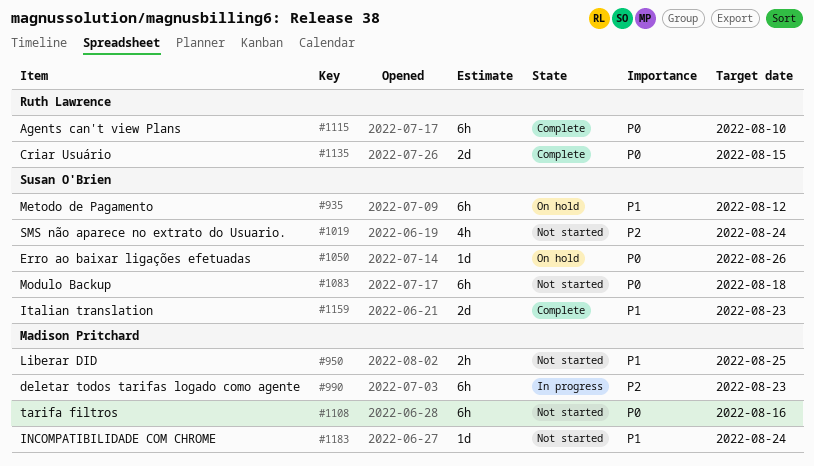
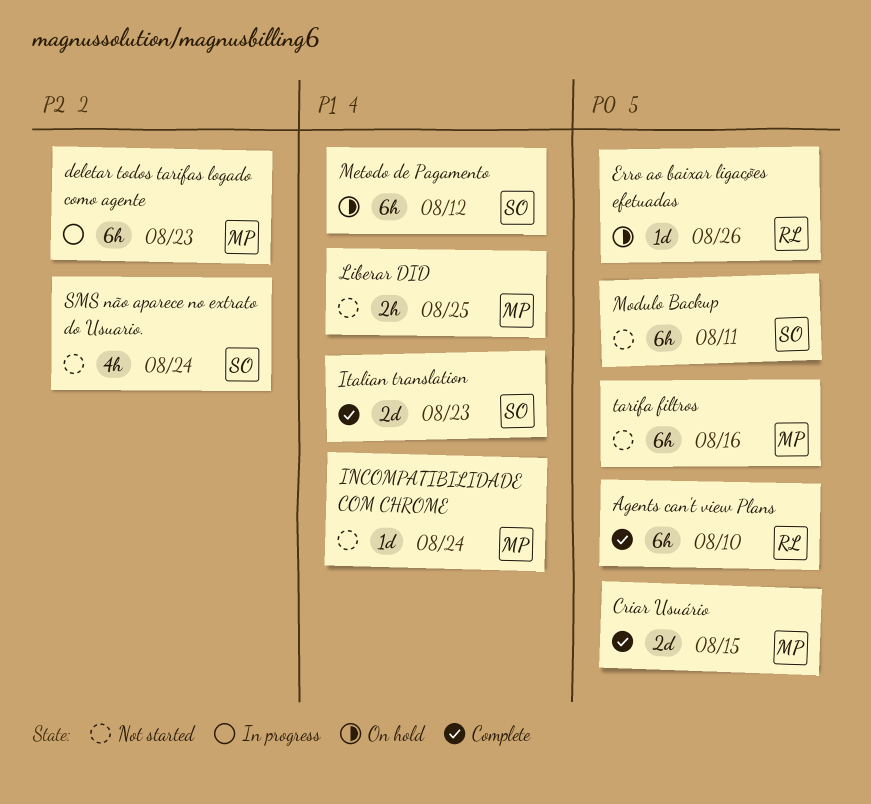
Criar Usuário, owner: Ruth Lawrence -> Madison Pritchard
Erro ao baixar ligações efetuadas, owner: Susan O'Brien -> Ruth Lawrence
Modulo Backup, due: Aug 18 -> Aug 11

